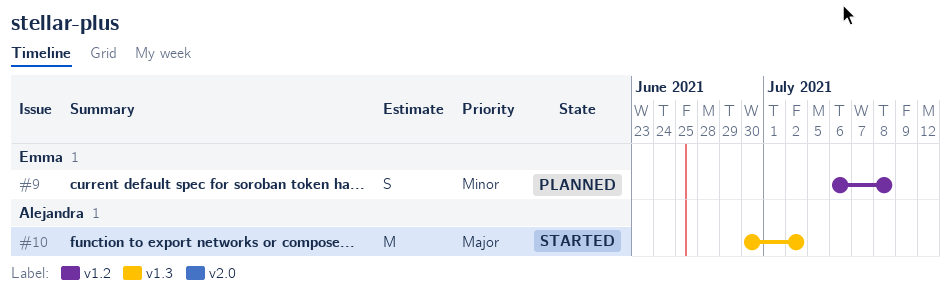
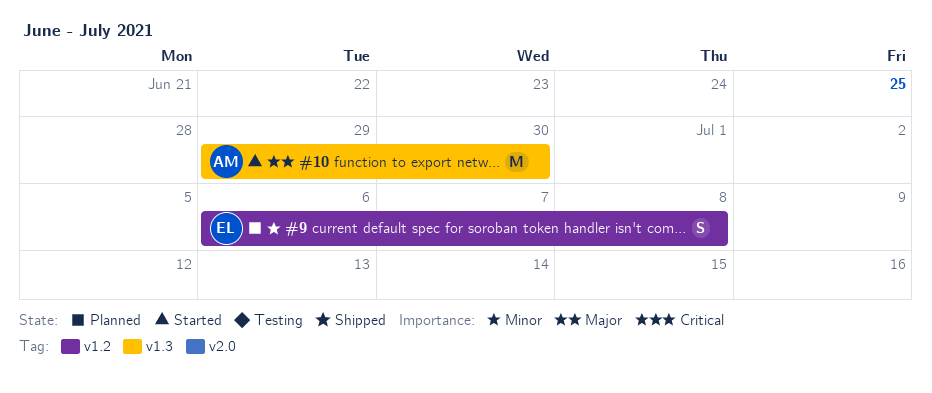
#10, start: Jun 30 -> Jun 29
#10, due: Jul 2 -> Jun 30

